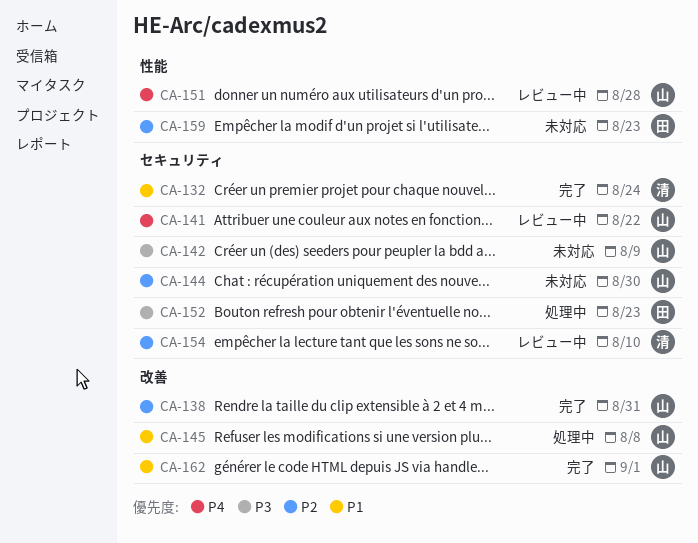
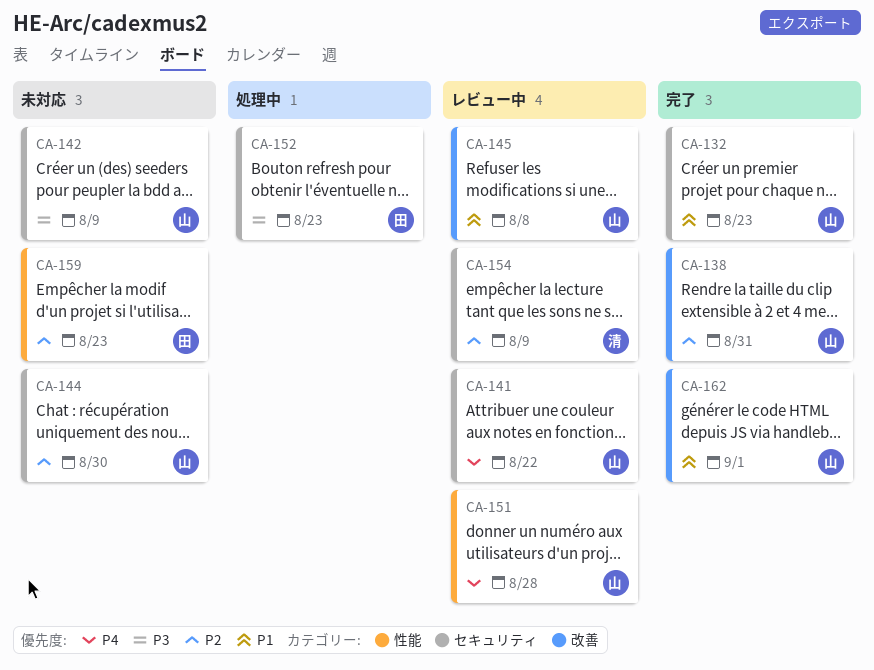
CA-132, owner: 清 -> 山
CA-132, due: Aug 24 -> Aug 23
CA-145, status: 処理中 -> レビュー中
CA-154, due: Aug 10 -> Aug 9

